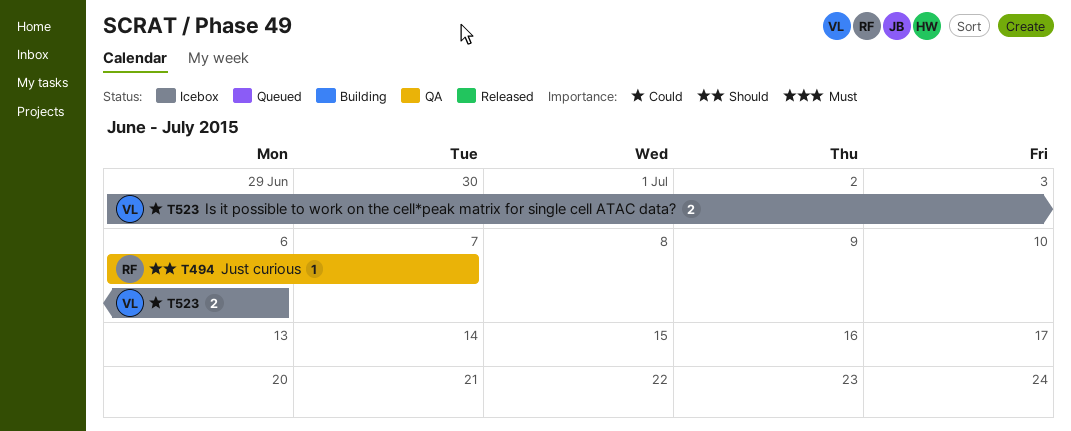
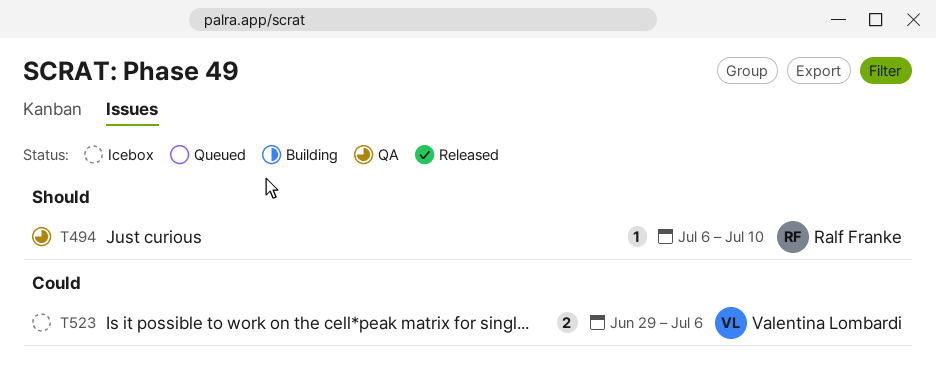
T494, due: Jul 7 -> Jul 10

